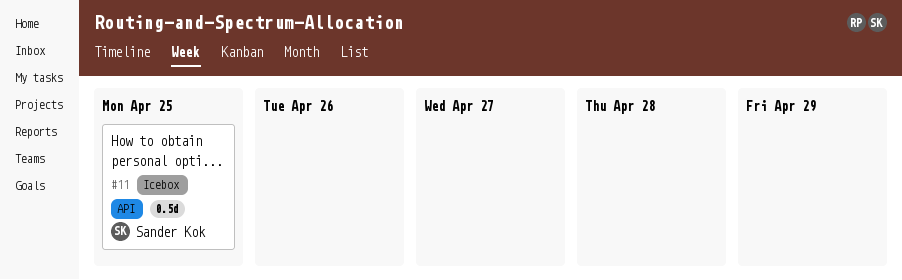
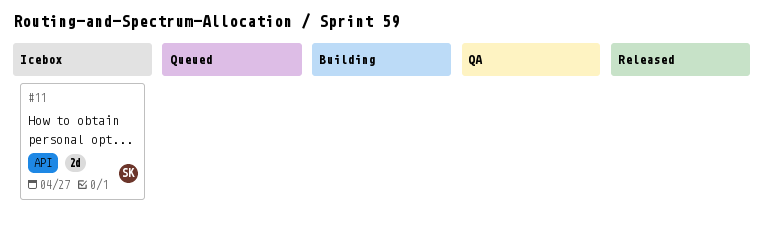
#11, estimate: 0.5d -> 2d
#11, due: Apr 25 -> Apr 27

